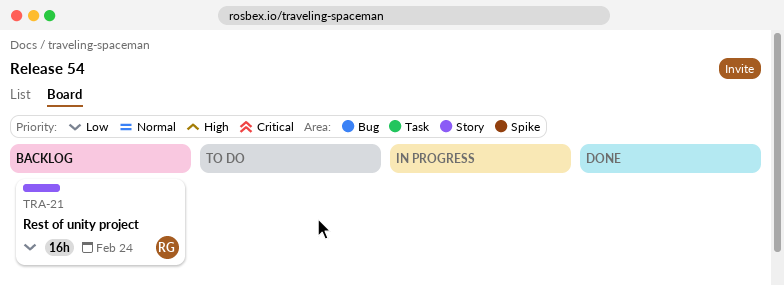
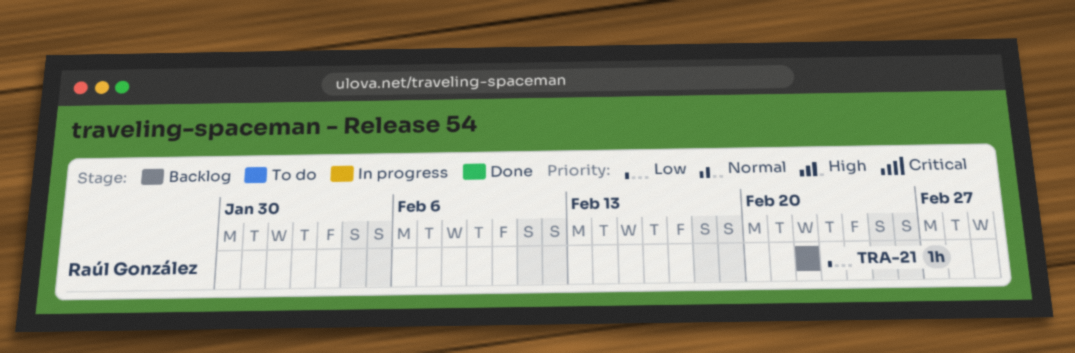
TRA-21, estimate: 16h -> 1h
TRA-21, due: Feb 24 -> Feb 22

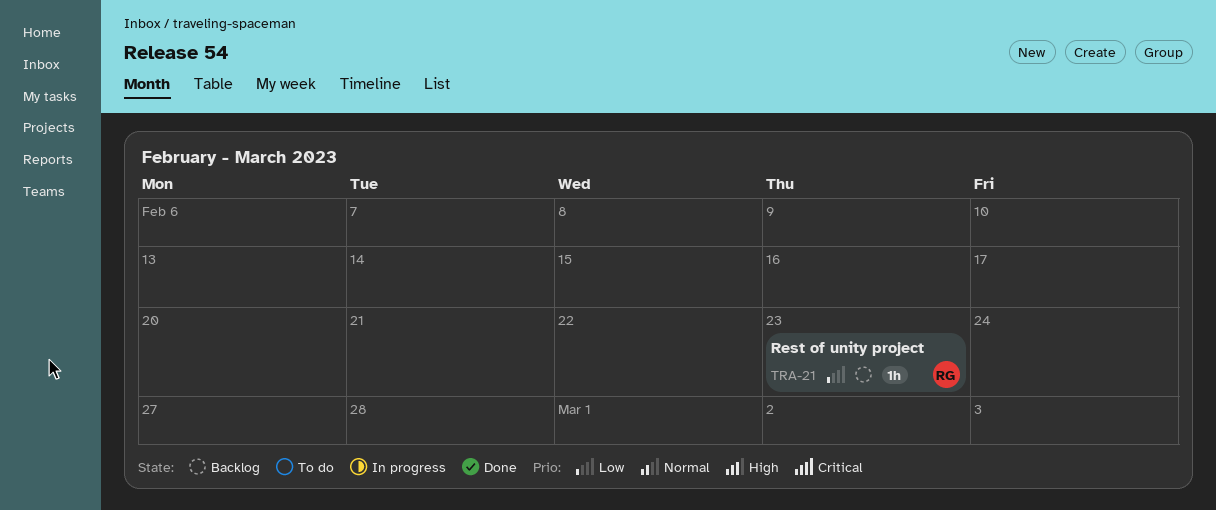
TRA-21, due: Feb 22 -> Feb 23

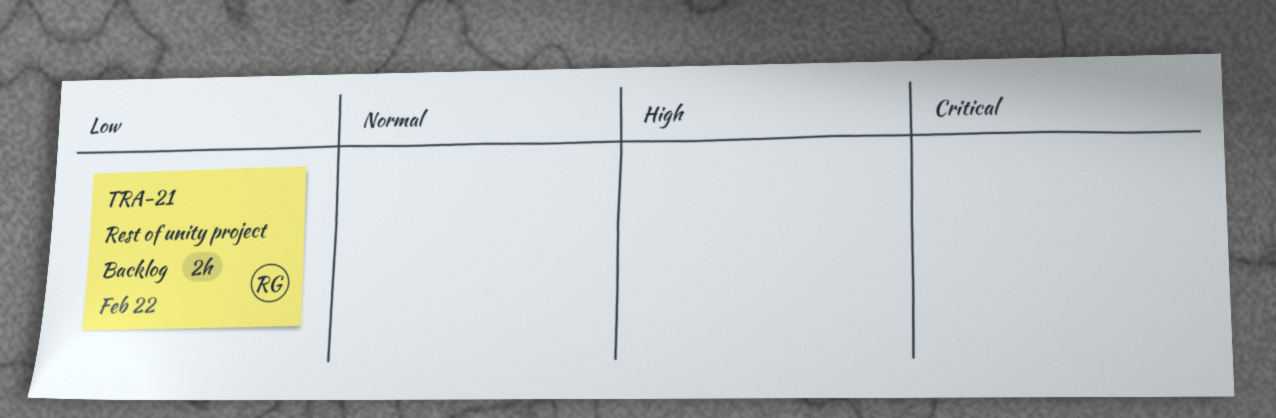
TRA-21, estimate: 1h -> 2h
TRA-21, due: Feb 23 -> Feb 22

